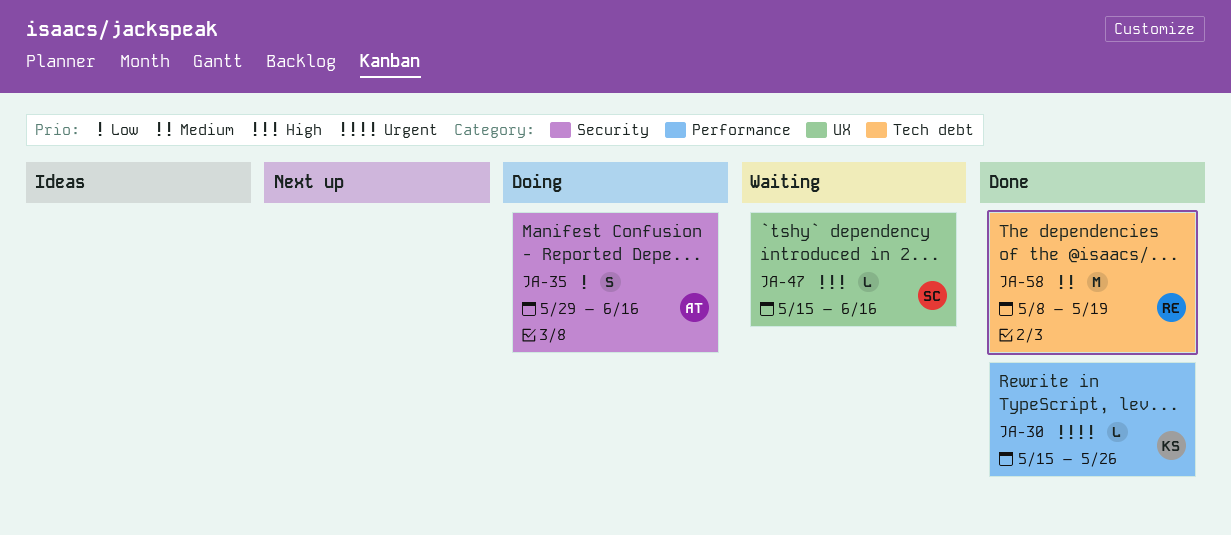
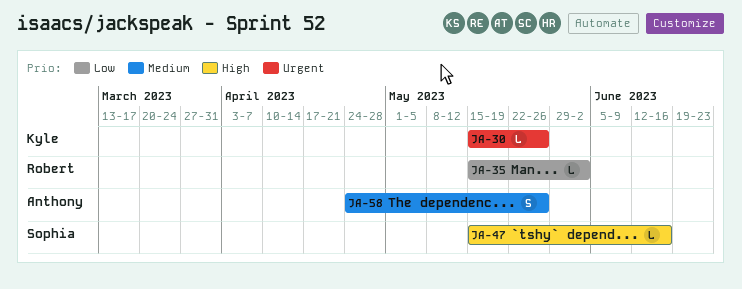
JA-35, owner: Anthony -> Robert
JA-35, estimate: S -> L
JA-35, start: May 29 -> May 15
JA-35, due: Jun 16 -> Jun 2
JA-58, owner: Robert -> Anthony
JA-58, estimate: M -> S
JA-58, start: May 8 -> Apr 24
JA-58, due: May 19 -> May 26

